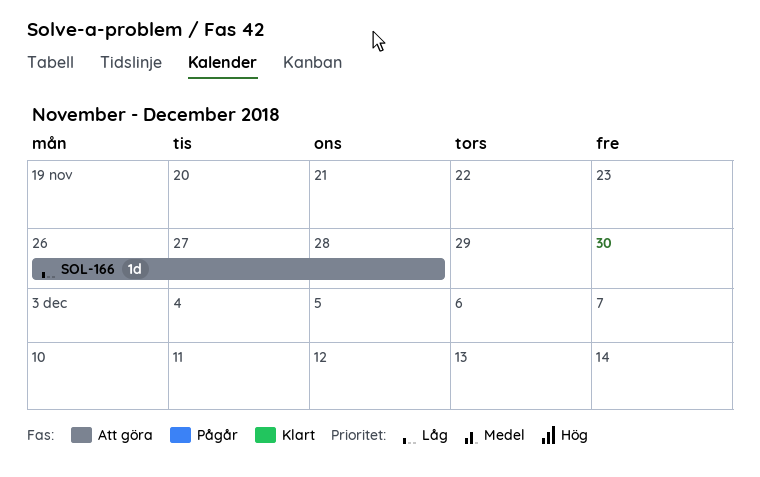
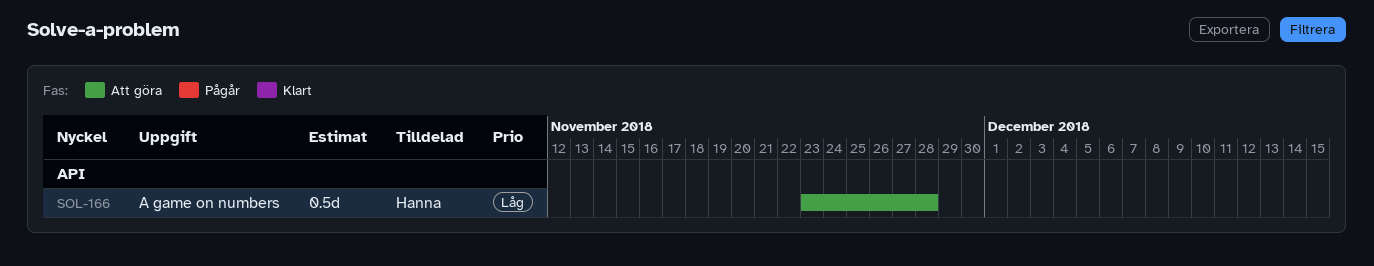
SOL-166, estimate: 1d -> 0.5d
SOL-166, start: Nov 26 -> Nov 23

